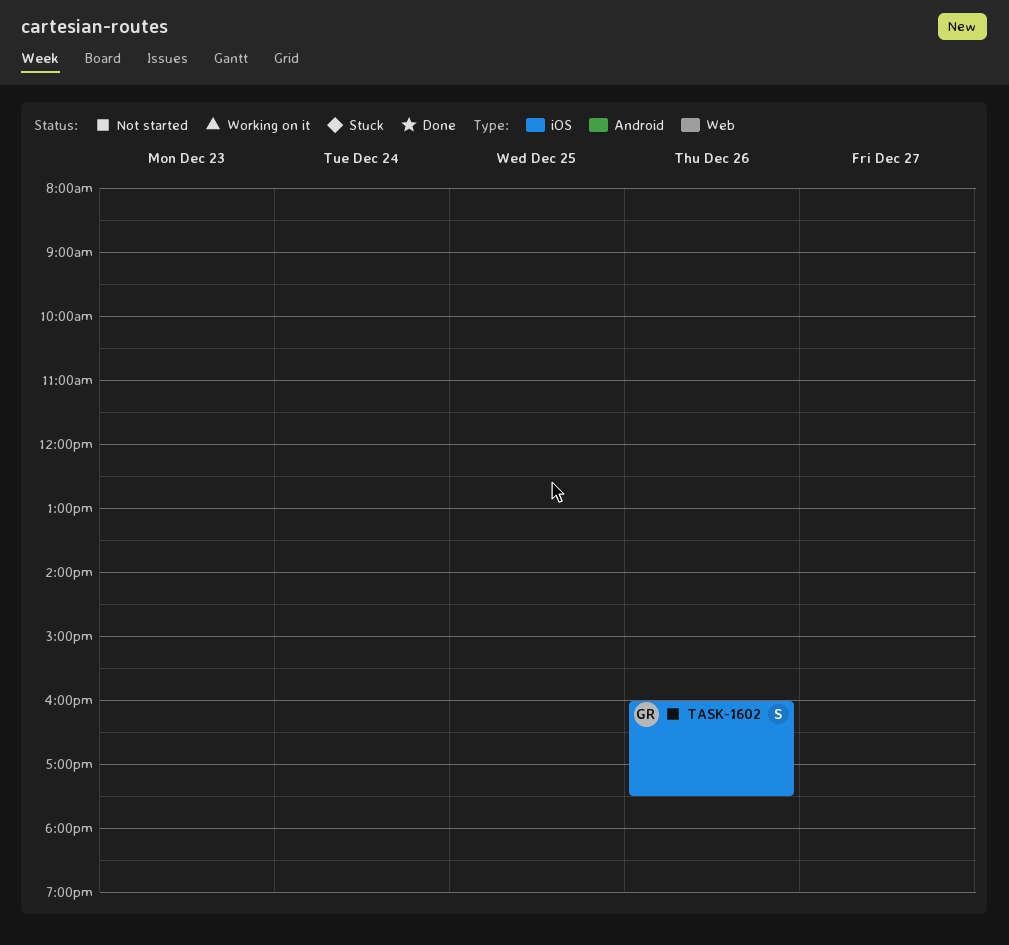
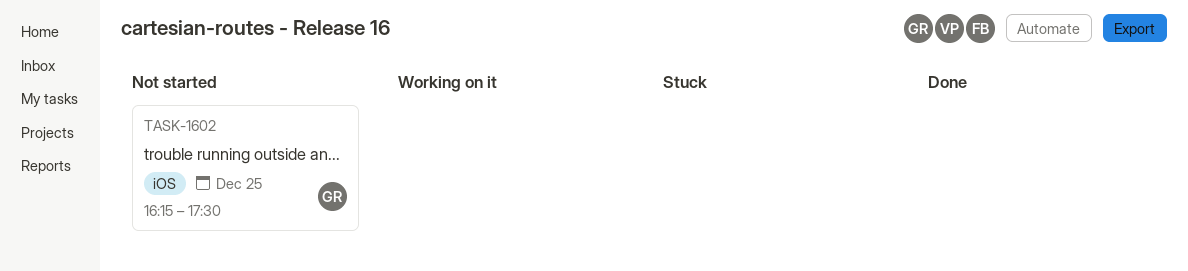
TASK-1602, day: Dec 26 -> Dec 25
TASK-1602, begins: 16:00 -> 16:15

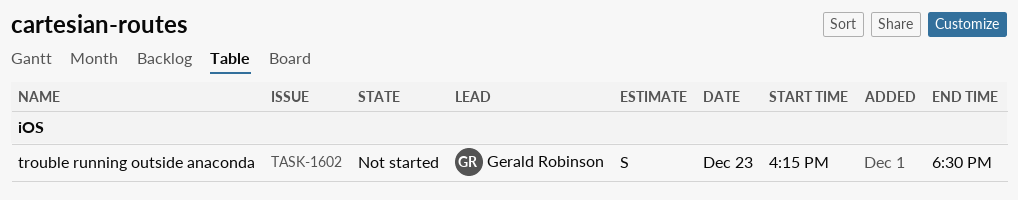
TASK-1602, day: Dec 25 -> Dec 23
TASK-1602, ends: 17:30 -> 18:30

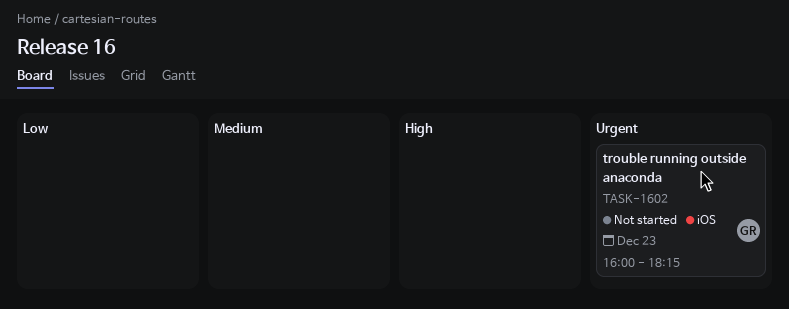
TASK-1602, begins: 16:15 -> 16:00
TASK-1602, ends: 18:30 -> 18:15

